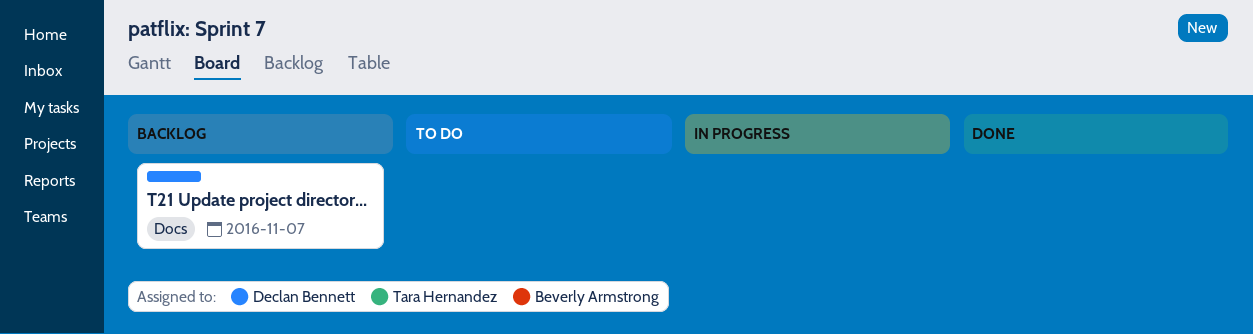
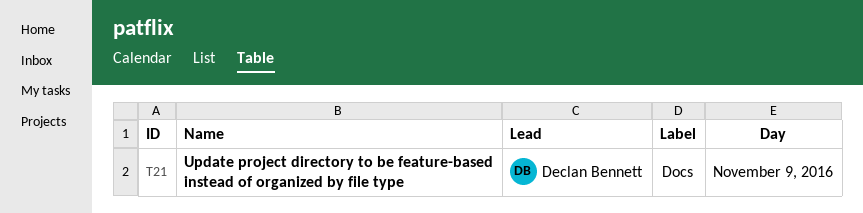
T21, day: Nov 7 -> Nov 9

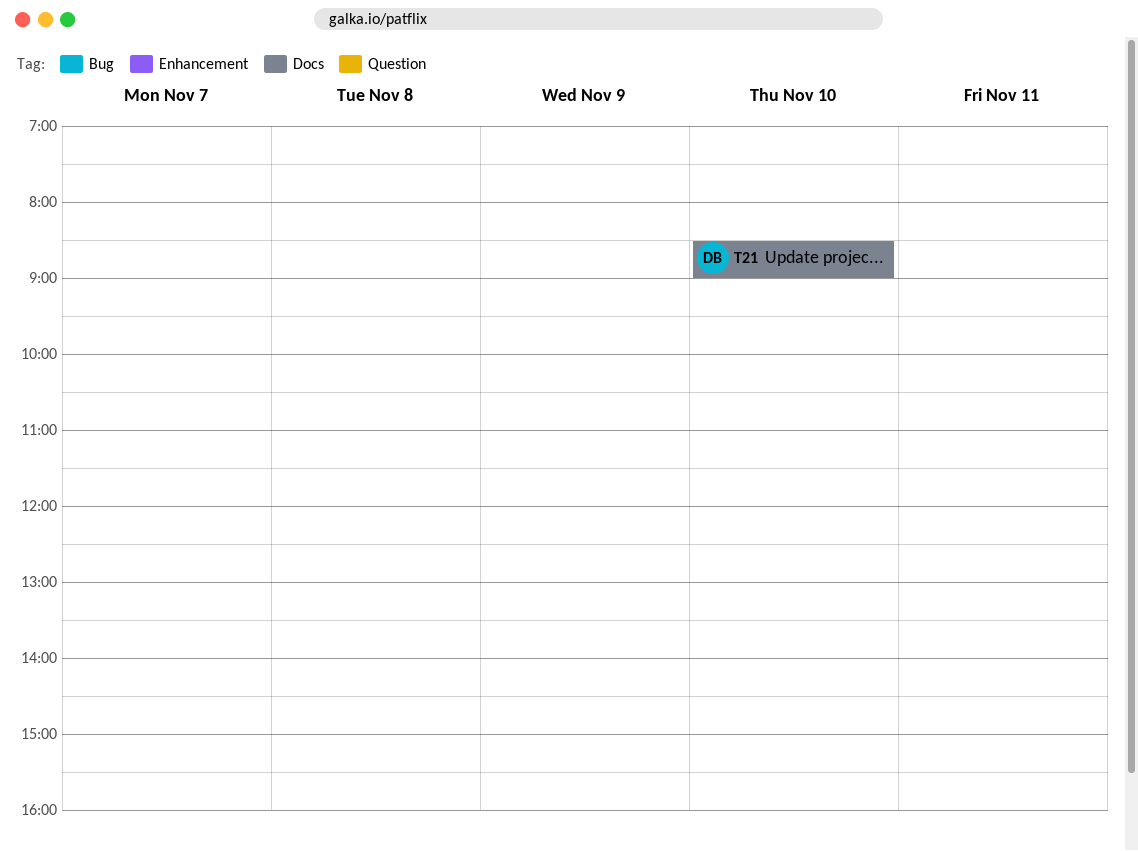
T21, day: Nov 9 -> Nov 10

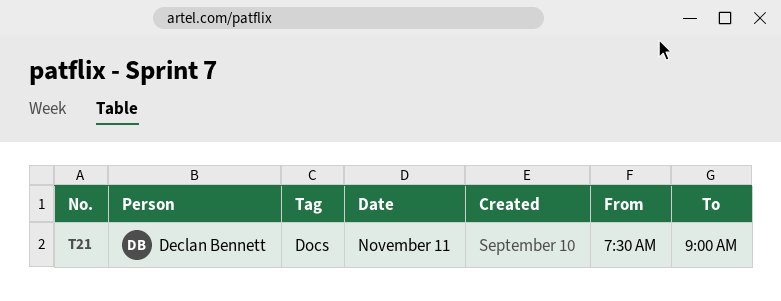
T21, day: Nov 10 -> Nov 11
T21, begins: 08:30 -> 07:30

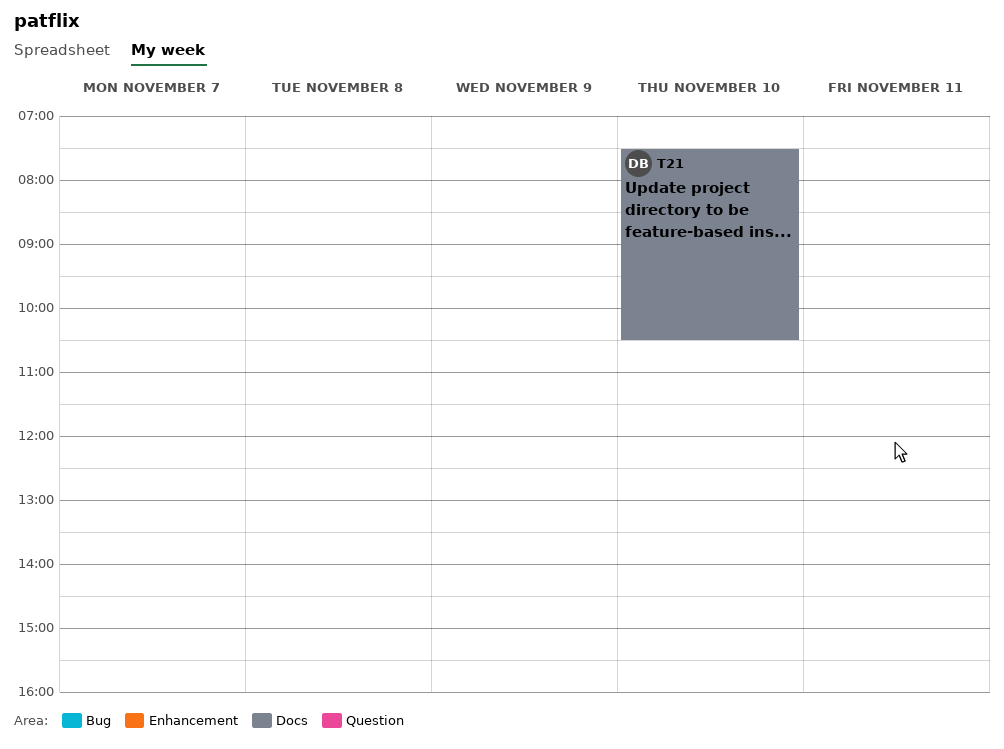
T21, day: Nov 11 -> Nov 10
T21, ends: 09:00 -> 10:30

